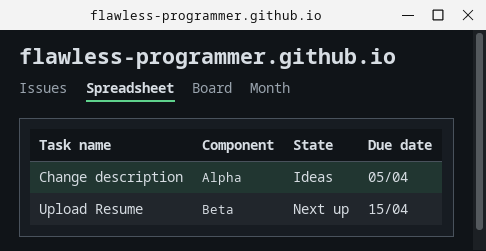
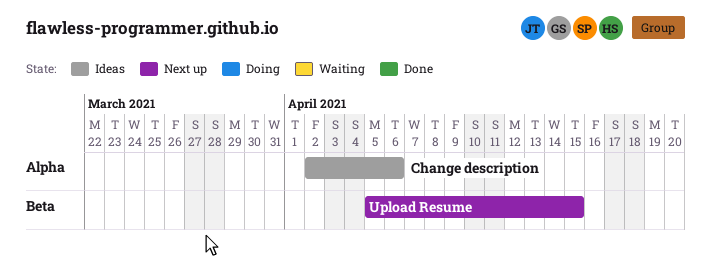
Change description, due: Apr 5 -> Apr 6

